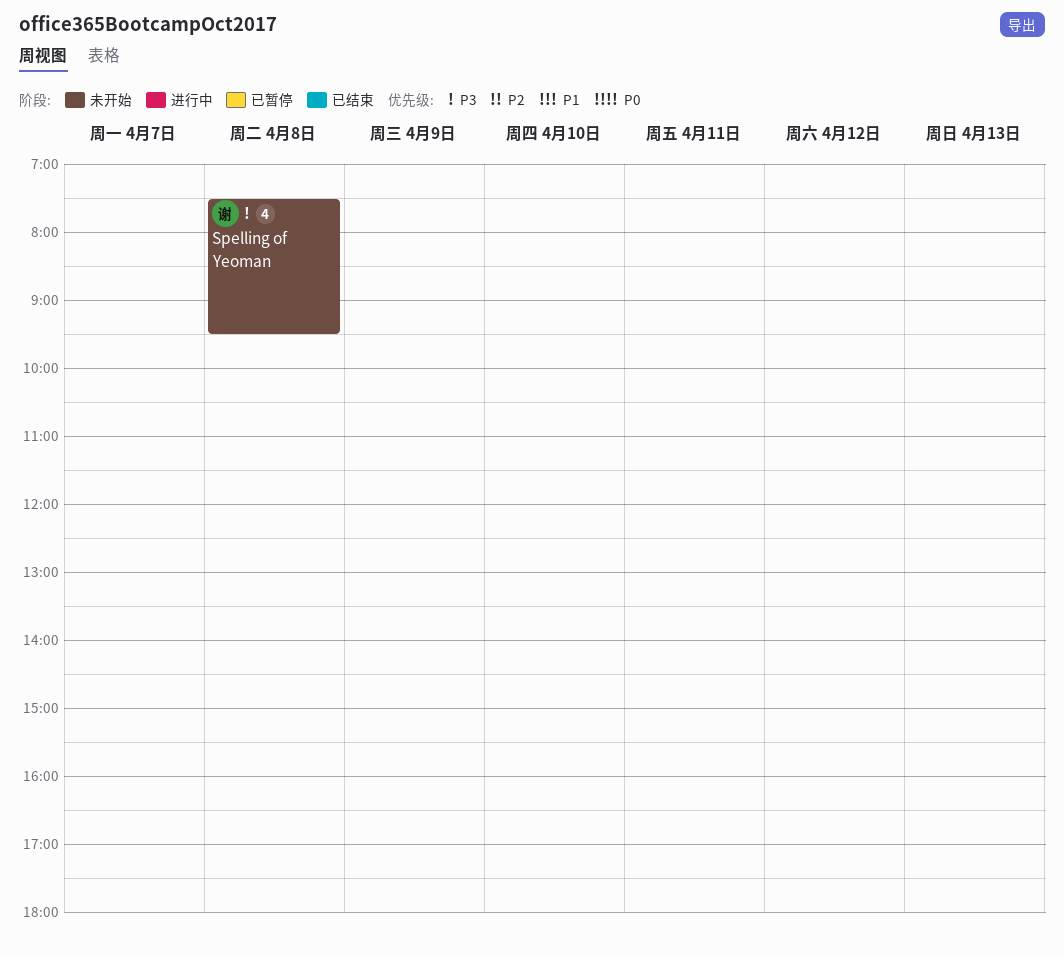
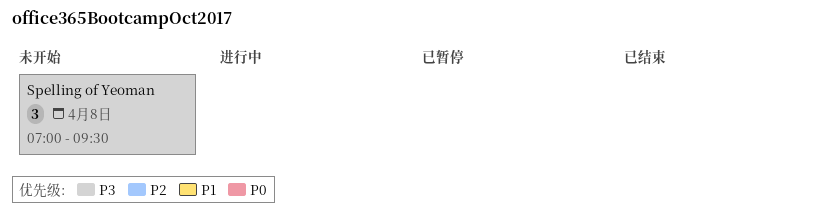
Spelling of Yeoman, estimate: 4 -> 3
Spelling of Yeoman, begins: 07:30 -> 07:00

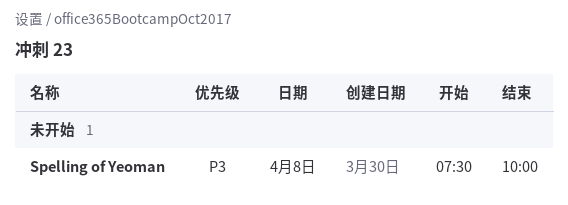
Spelling of Yeoman, begins: 07:00 -> 07:30
Spelling of Yeoman, ends: 09:30 -> 10:00

